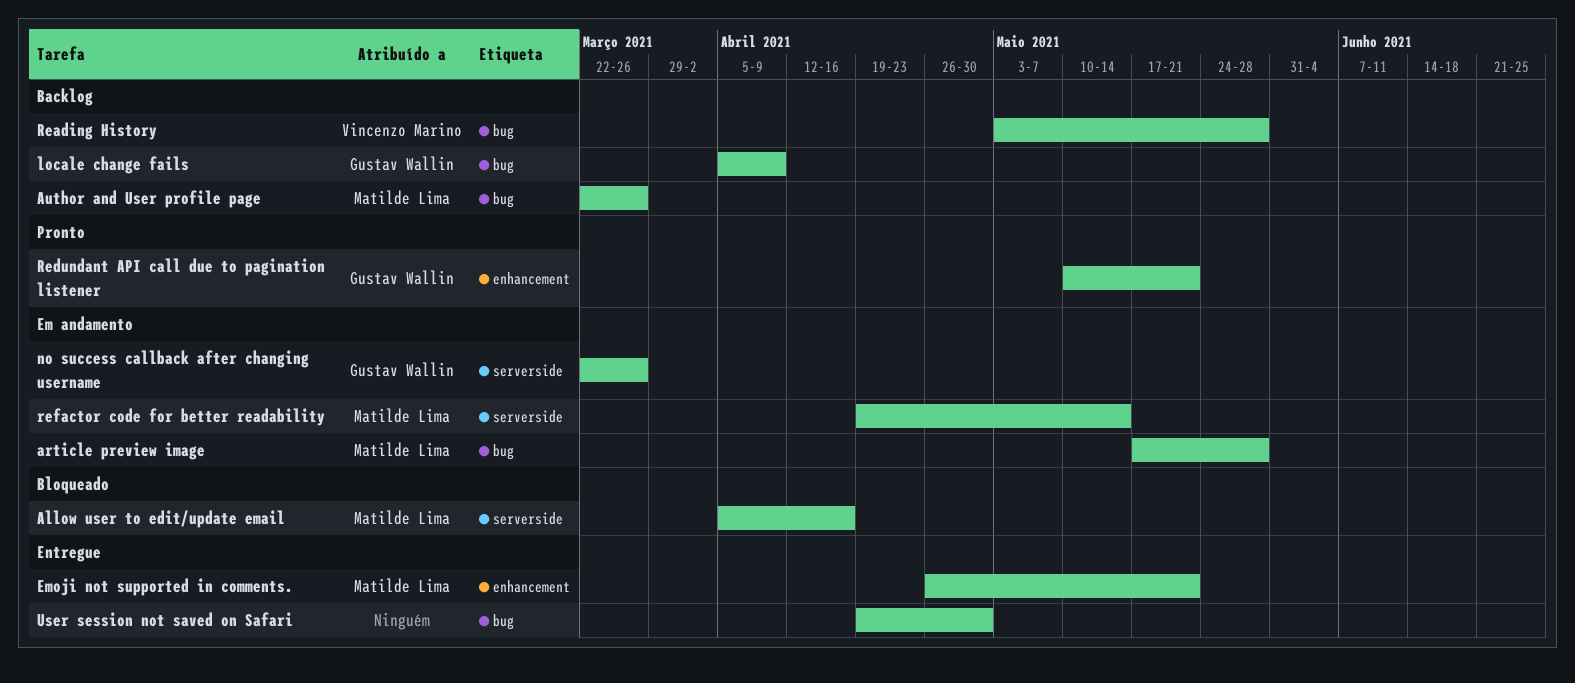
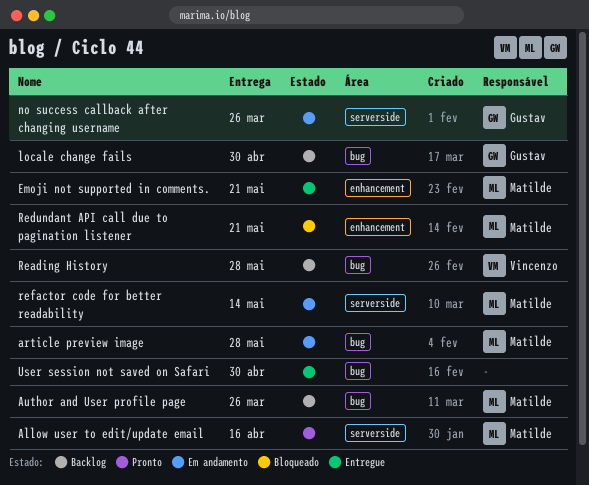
Allow user to edit/update email, status: Bloqueado -> Pronto
locale change fails, due: Apr 9 -> Apr 30
Redundant API call due to pagination listener, status: Pronto -> Bloqueado
Redundant API call due to pagination listener, owner: Gustav Wallin -> Matilde Lima

